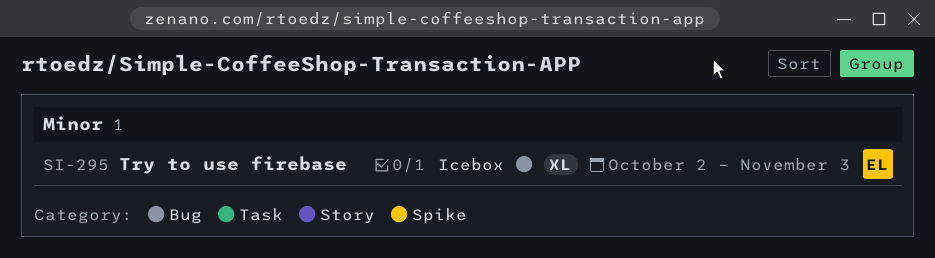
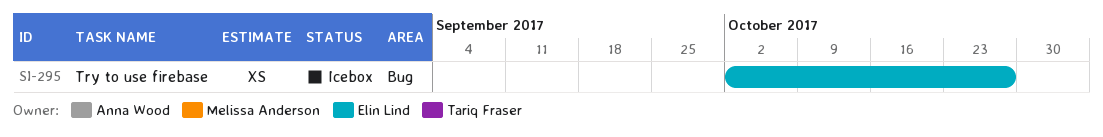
SI-295, estimate: XL -> XS
SI-295, due: Nov 3 -> Oct 27

